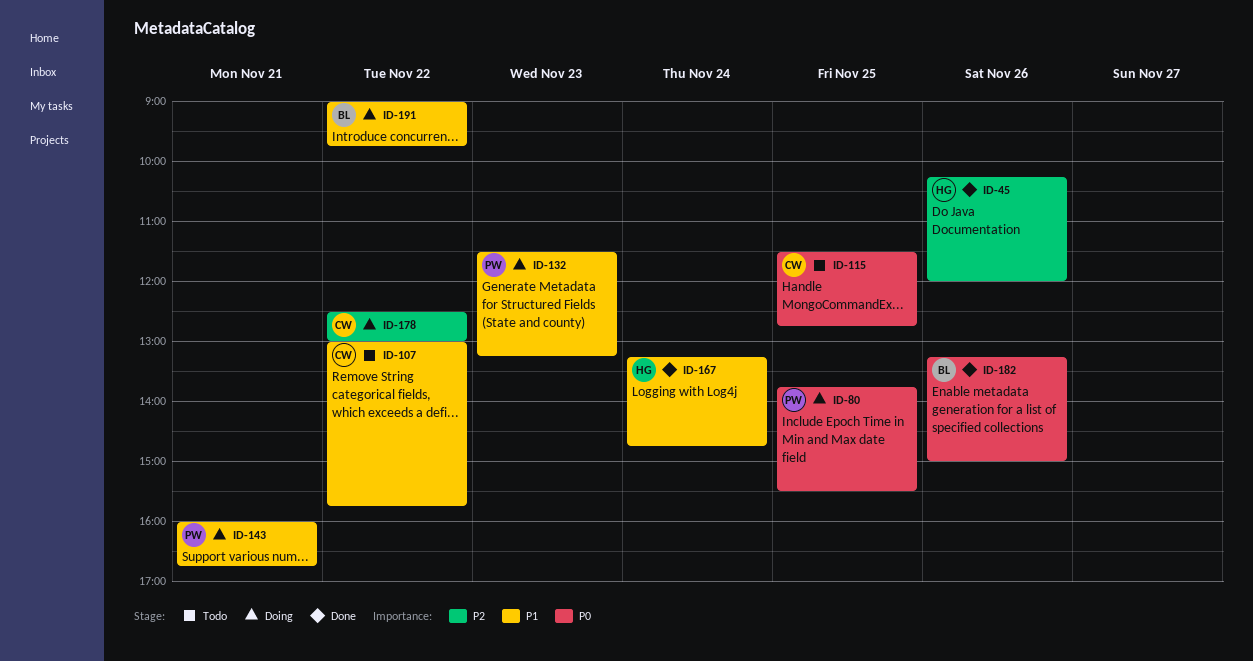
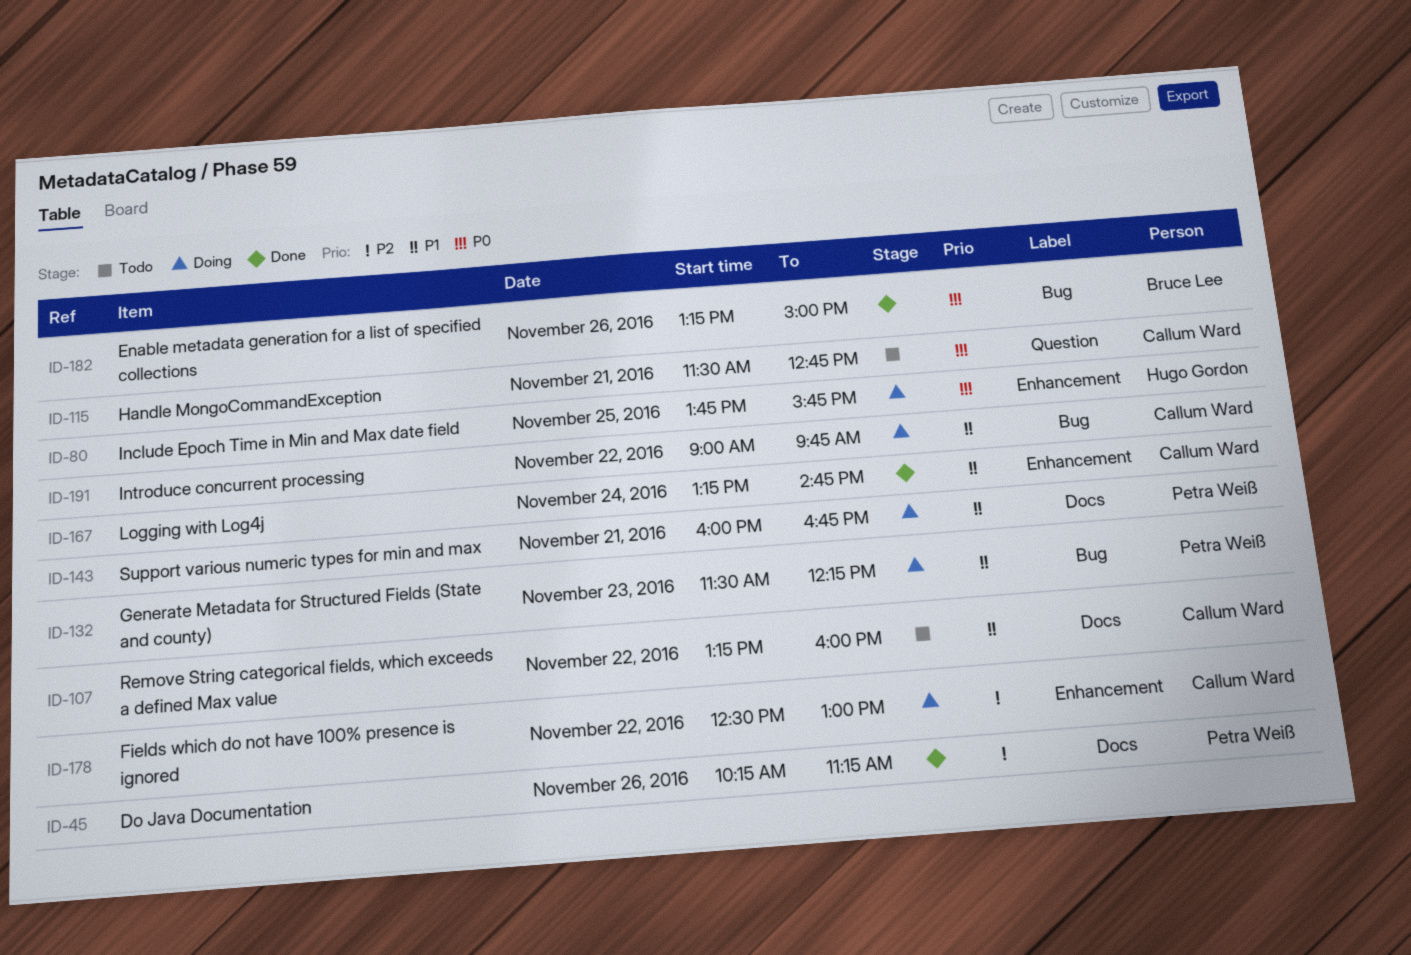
ID-45, owner: Hugo Gordon -> Petra Weiß
ID-45, ends: 12:00 -> 11:15
ID-80, owner: Petra Weiß -> Hugo Gordon
ID-80, ends: 15:30 -> 15:45
ID-107, begins: 13:00 -> 13:15
ID-107, ends: 15:45 -> 16:00
ID-115, day: Nov 25 -> Nov 21
ID-132, ends: 13:15 -> 12:15
ID-167, owner: Hugo Gordon -> Callum Ward
ID-191, owner: Bruce Lee -> Callum Ward

